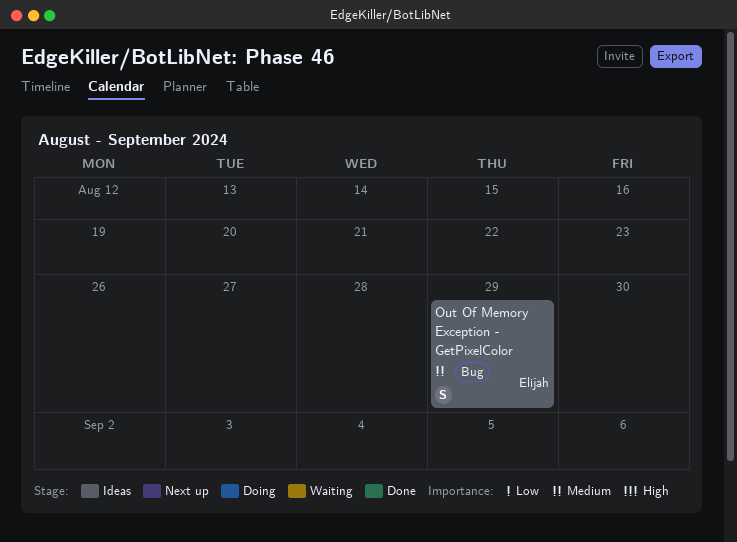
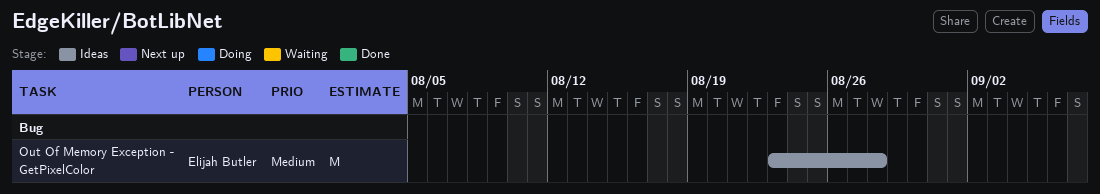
Out Of Memory Exception - GetPixelColor, estimate: S -> M
Out Of Memory Exception - GetPixelColor, due: Aug 29 -> Aug 28

